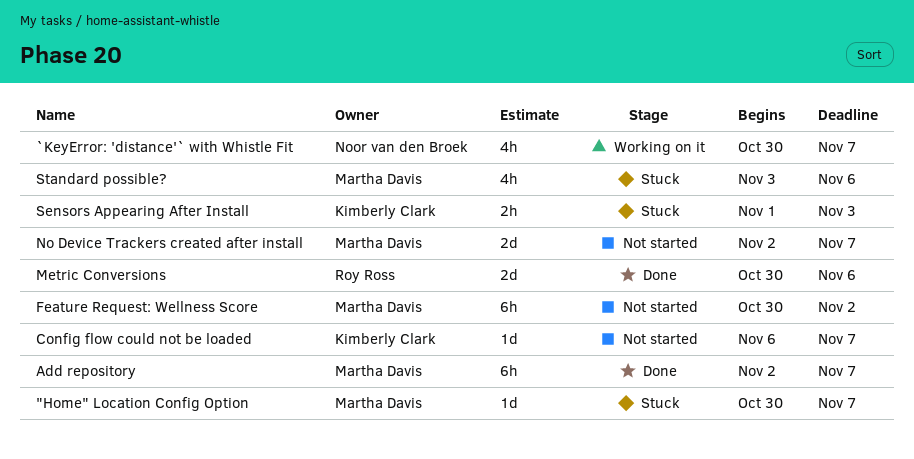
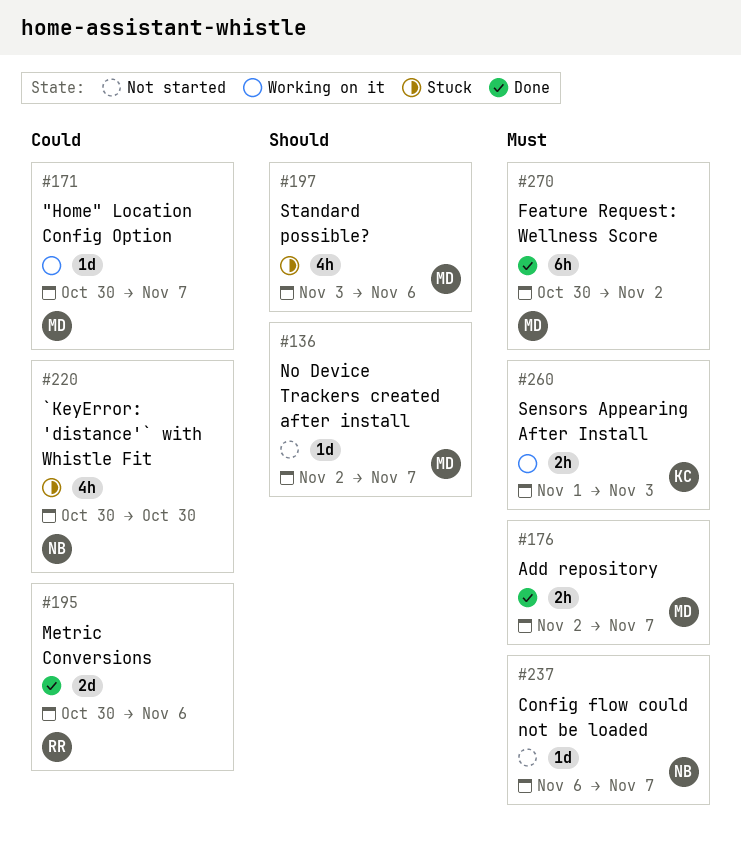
"Home" Location Config Option, status: Stuck -> Working on it
`KeyError: 'distance'` with Whistle Fit, status: Working on it -> Stuck
`KeyError: 'distance'` with Whistle Fit, due: Nov 7 -> Oct 30
Add repository, estimate: 6h -> 2h
Config flow could not be loaded, owner: Kimberly Clark -> Noor van den Broek
Feature Request: Wellness Score, status: Not started -> Done
No Device Trackers created after install, estimate: 2d -> 1d
Sensors Appearing After Install, status: Stuck -> Working on it

